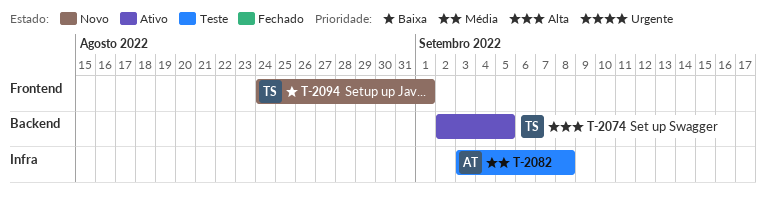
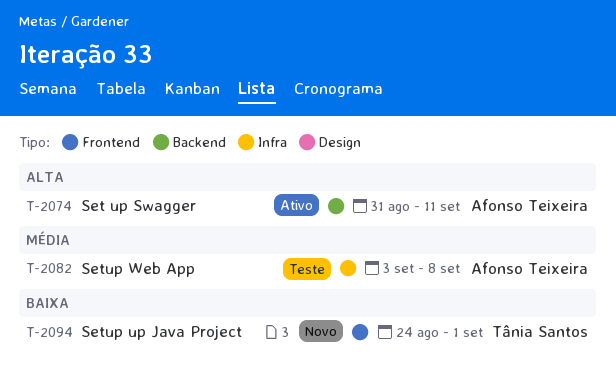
T-2074, owner: Tânia Santos -> Afonso Teixeira
T-2074, start: Sep 2 -> Aug 31
T-2074, due: Sep 5 -> Sep 11

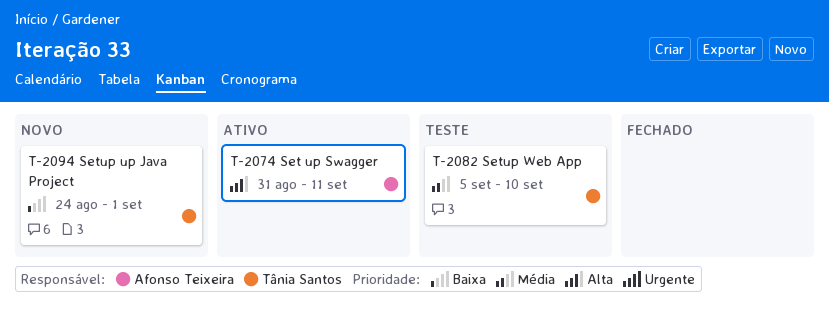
T-2082, owner: Afonso Teixeira -> Tânia Santos
T-2082, start: Sep 3 -> Sep 5
T-2082, due: Sep 8 -> Sep 10

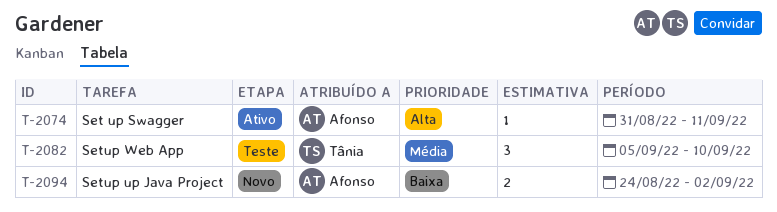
T-2094, owner: Tânia Santos -> Afonso Teixeira
T-2094, due: Sep 1 -> Sep 2

